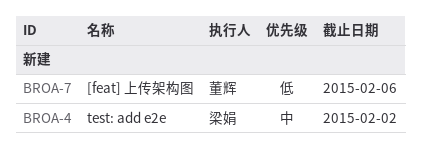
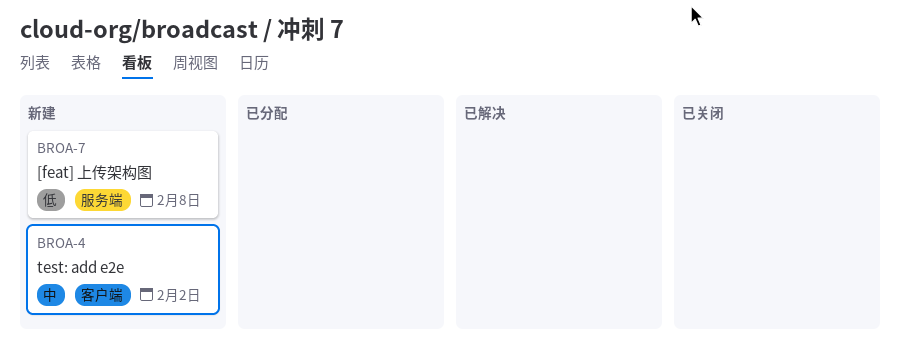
BROA-7, due: Feb 6 -> Feb 8

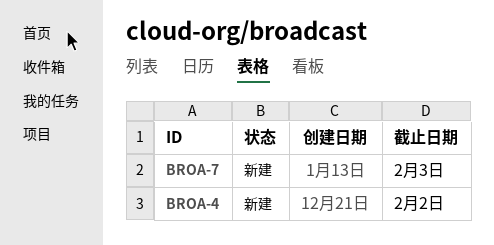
BROA-7, due: Feb 8 -> Feb 3

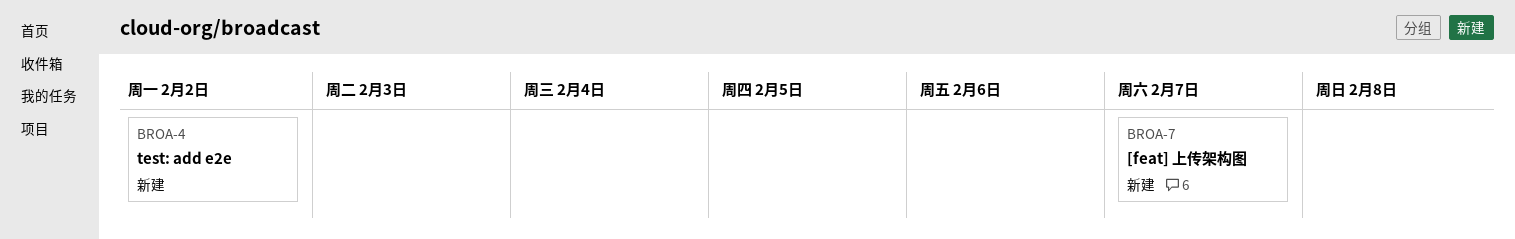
BROA-7, due: Feb 3 -> Feb 7

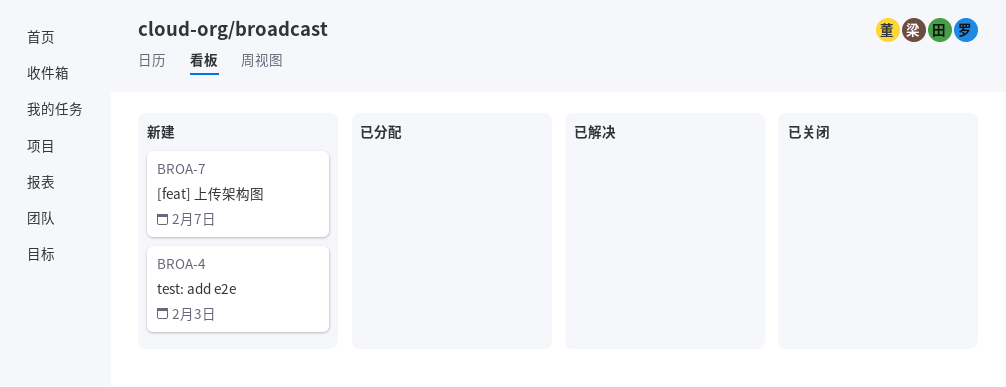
BROA-4, due: Feb 2 -> Feb 3

